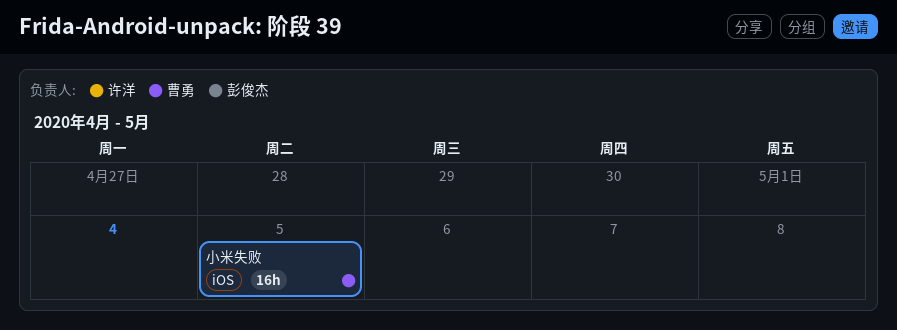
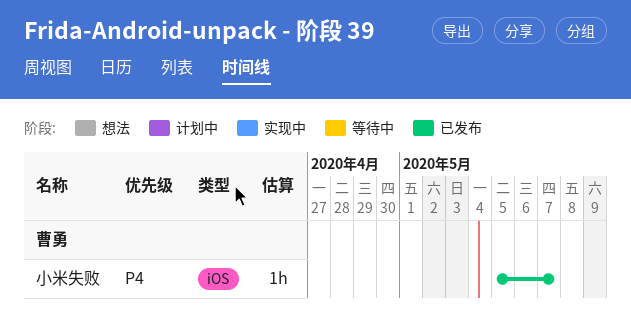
小米失败, estimate: 16h -> 1h
小米失败, due: May 5 -> May 7

